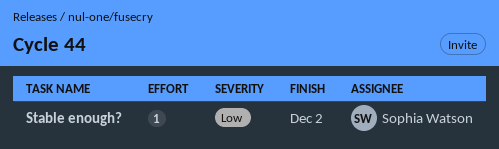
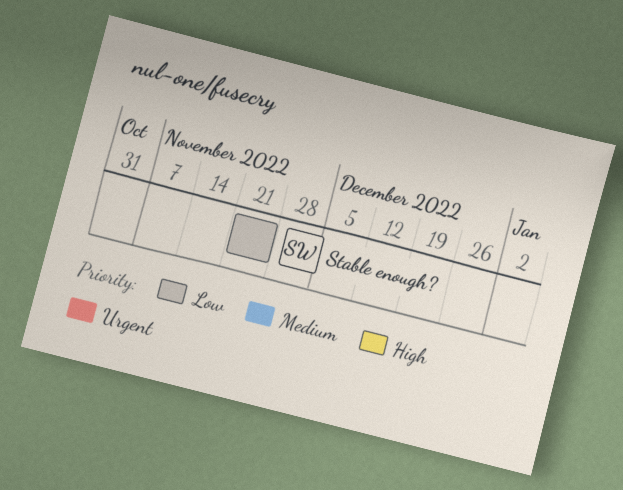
Stable enough?, due: Dec 2 -> Nov 25

